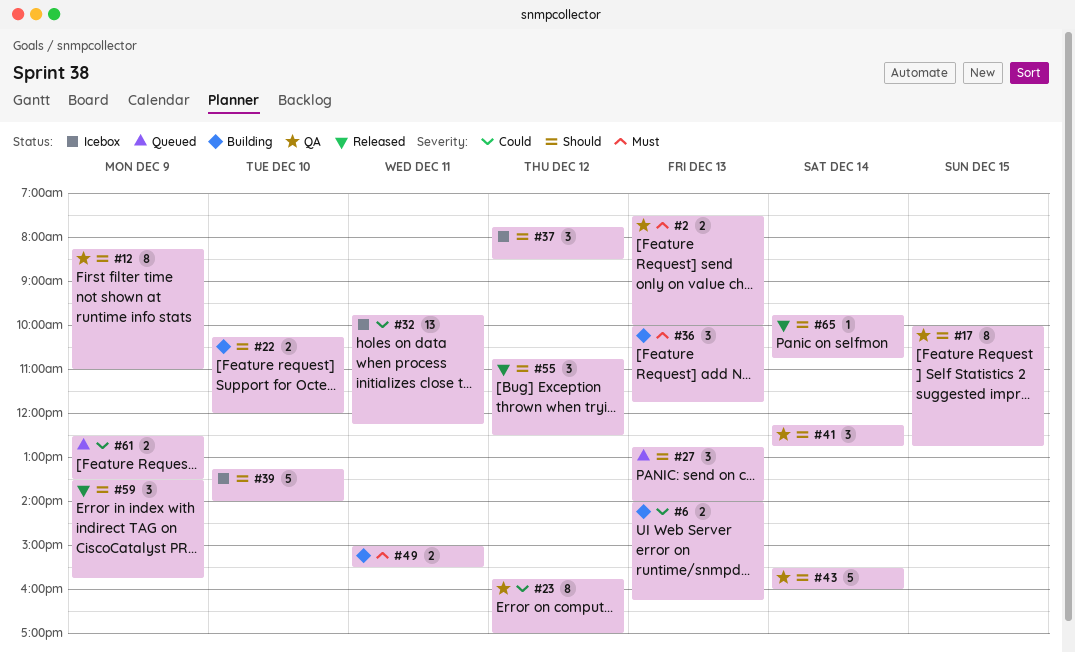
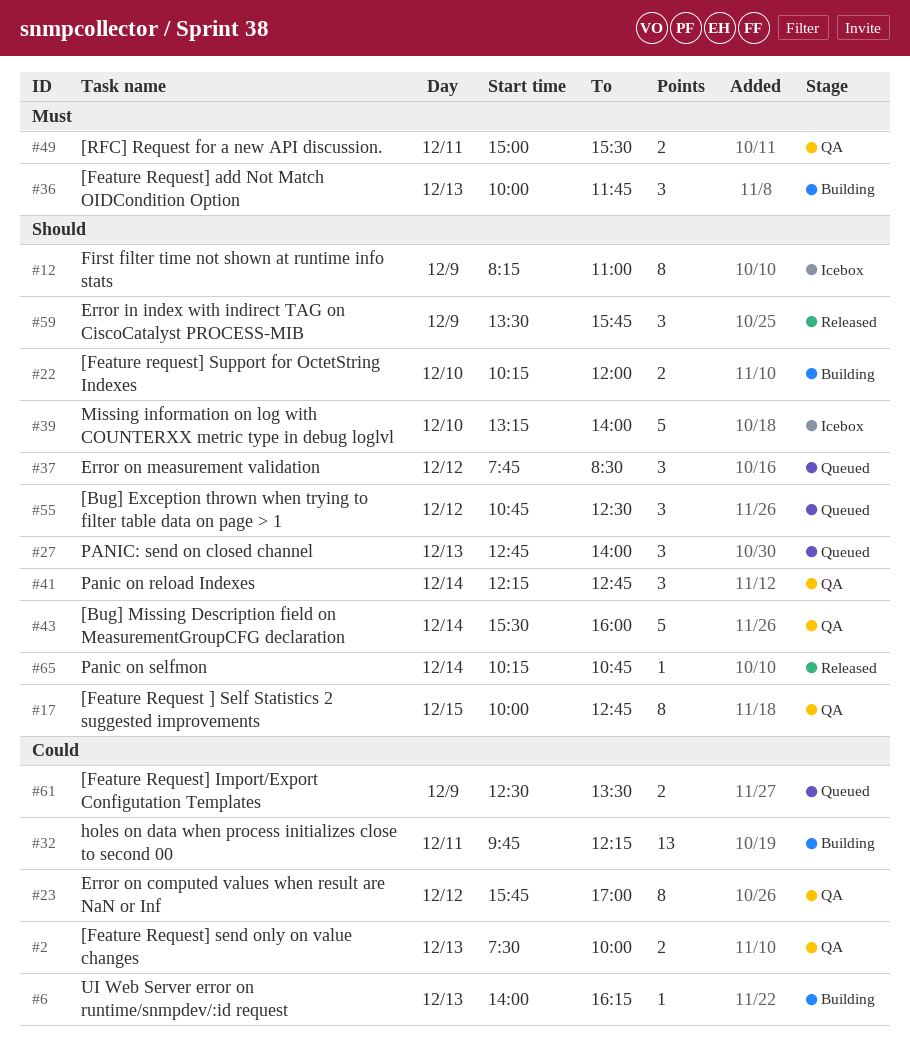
#2, priority: Must -> Could
#6, estimate: 2 -> 1
#12, status: QA -> Icebox
#32, status: Icebox -> Building
#37, status: Icebox -> Queued
#49, status: Building -> QA
#55, status: Released -> Queued
#65, begins: 09:45 -> 10:15

